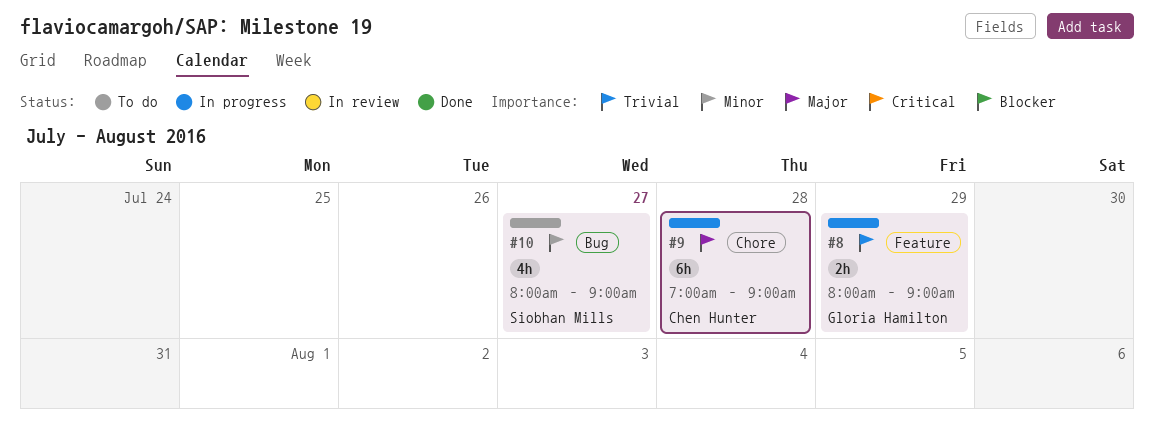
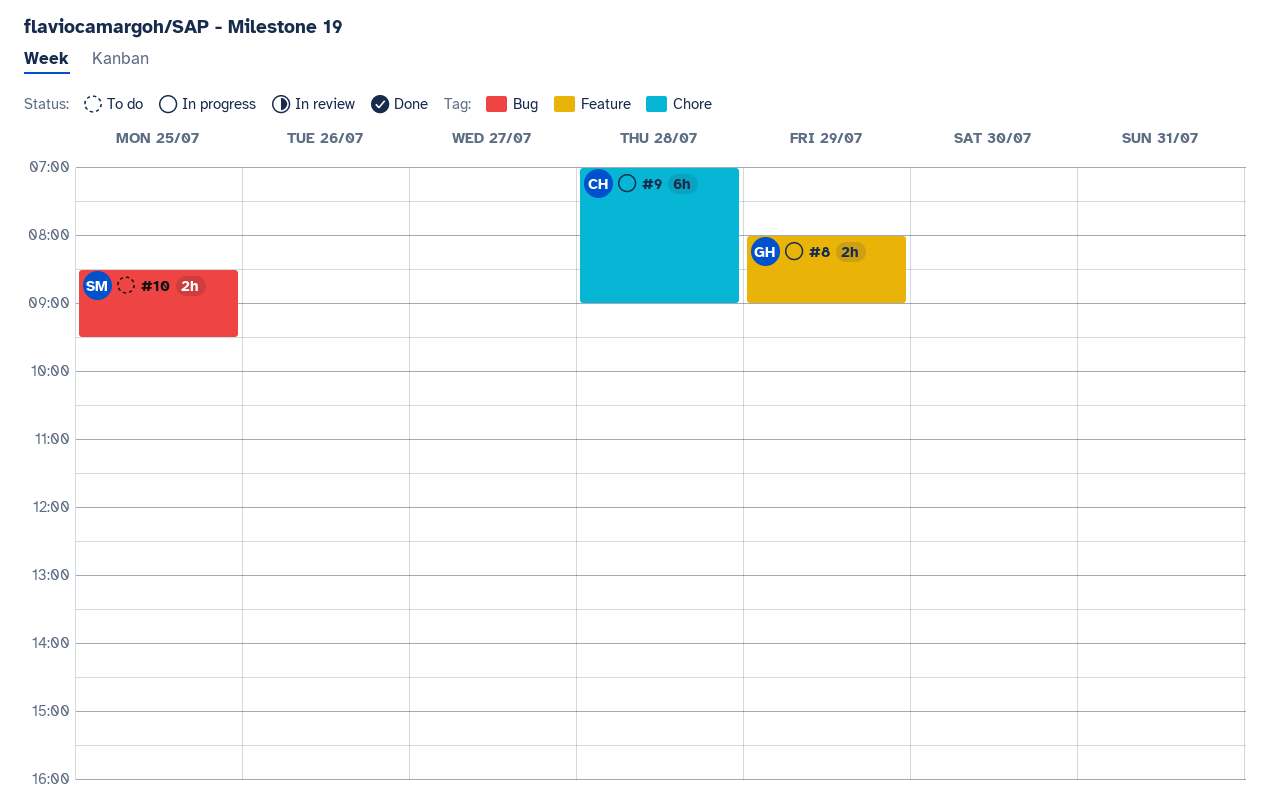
#10, estimate: 4h -> 2h
#10, day: Jul 27 -> Jul 25
#10, begins: 08:00 -> 08:30
#10, ends: 09:00 -> 09:30

